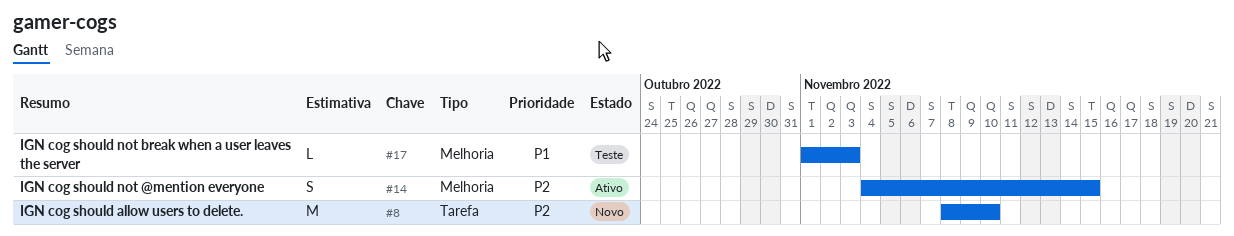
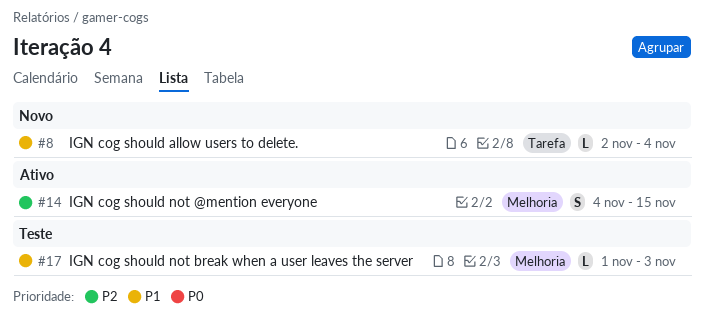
#8, priority: P2 -> P1
#8, estimate: M -> L
#8, start: Nov 8 -> Nov 2
#8, due: Nov 10 -> Nov 4

